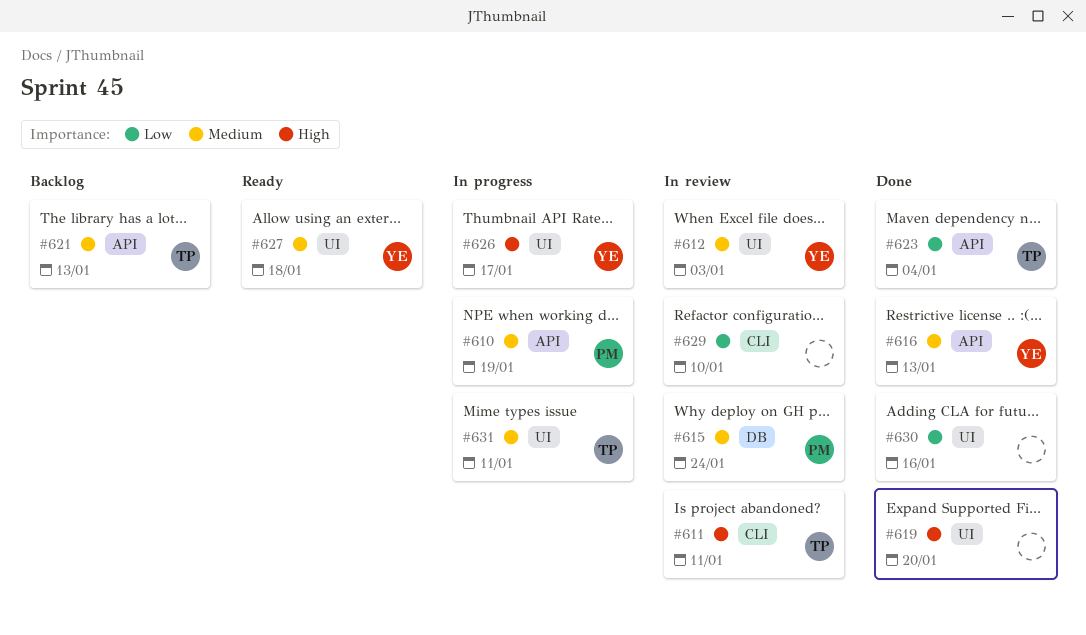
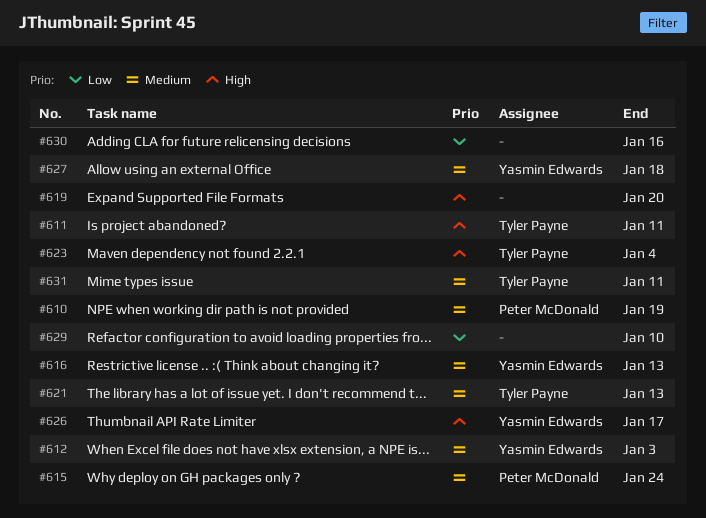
#623, priority: Low -> High

